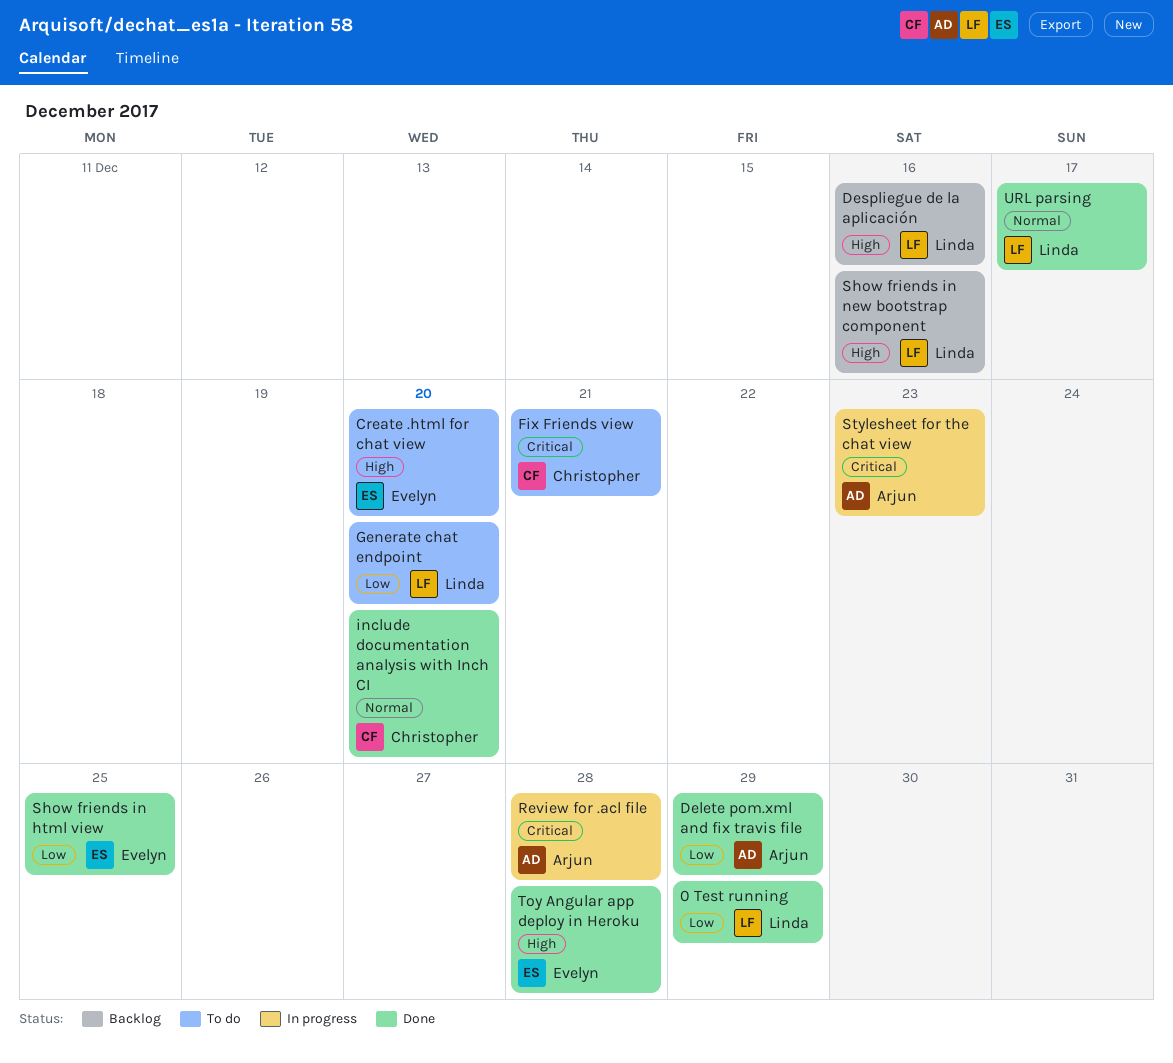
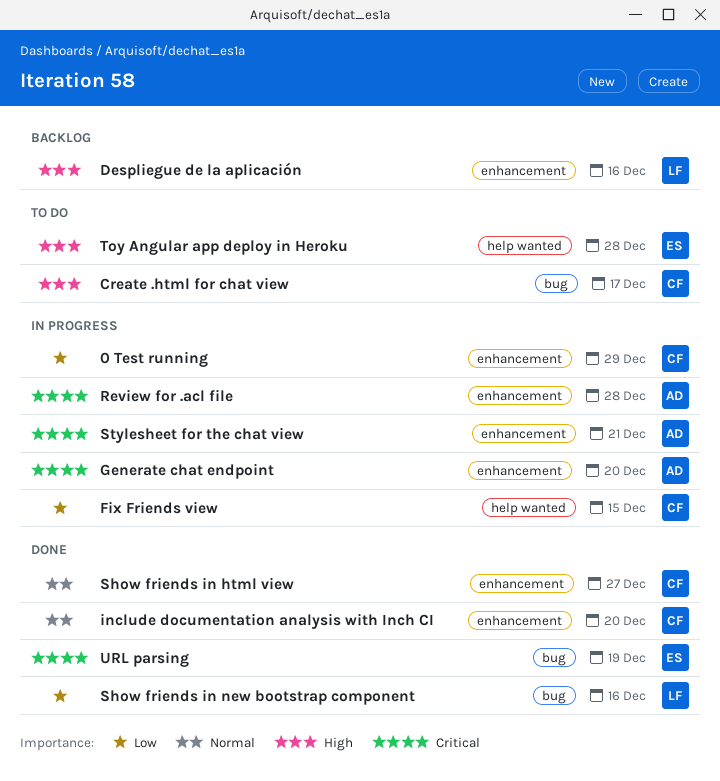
0 Test running, status: Done -> In progress
0 Test running, owner: Linda -> Christopher
Create .html for chat view, owner: Evelyn -> Christopher
Create .html for chat view, due: Dec 20 -> Dec 17
Delete pom.xml and fix travis file: present -> none
Fix Friends view, status: To do -> In progress
Fix Friends view, priority: Critical -> Low
Fix Friends view, due: Dec 21 -> Dec 15
Generate chat endpoint, status: To do -> In progress
Generate chat endpoint, owner: Linda -> Arjun
Generate chat endpoint, priority: Low -> Critical
Show friends in html view, owner: Evelyn -> Christopher
Show friends in html view, priority: Low -> Normal
Show friends in html view, due: Dec 25 -> Dec 27
Show friends in new bootstrap component, status: Backlog -> Done
Show friends in new bootstrap component, priority: High -> Low
Stylesheet for the chat view, due: Dec 23 -> Dec 21
Toy Angular app deploy in Heroku, status: Done -> To do
URL parsing, owner: Linda -> Evelyn
URL parsing, priority: Normal -> Critical
URL parsing, due: Dec 17 -> Dec 19

